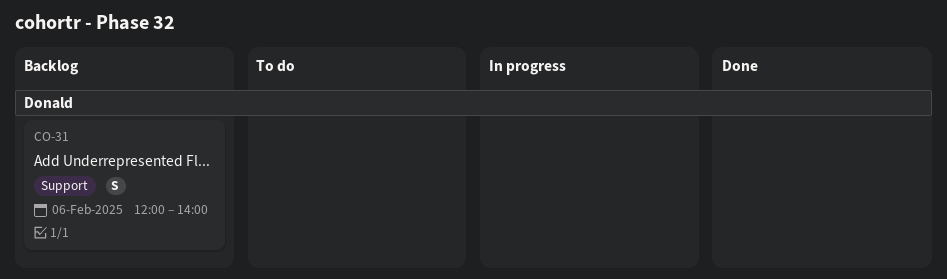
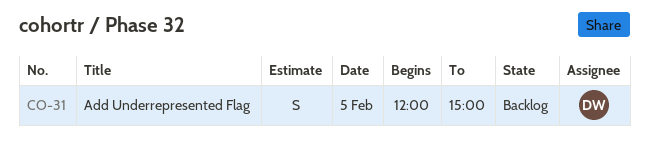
CO-31, day: Feb 6 -> Feb 5
CO-31, ends: 14:00 -> 15:00

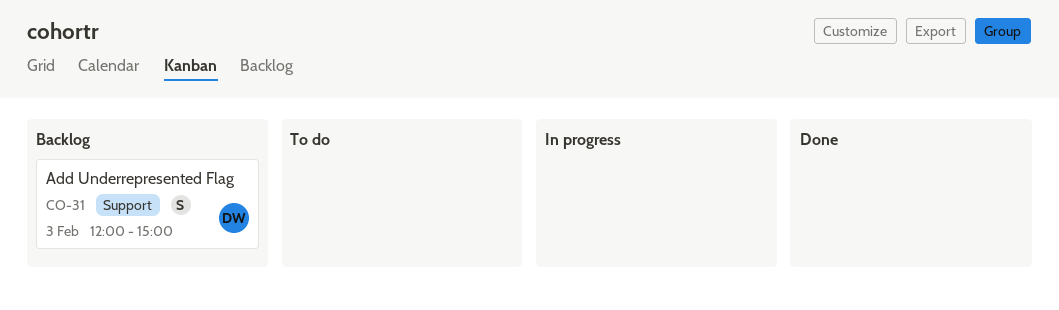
CO-31, day: Feb 5 -> Feb 3

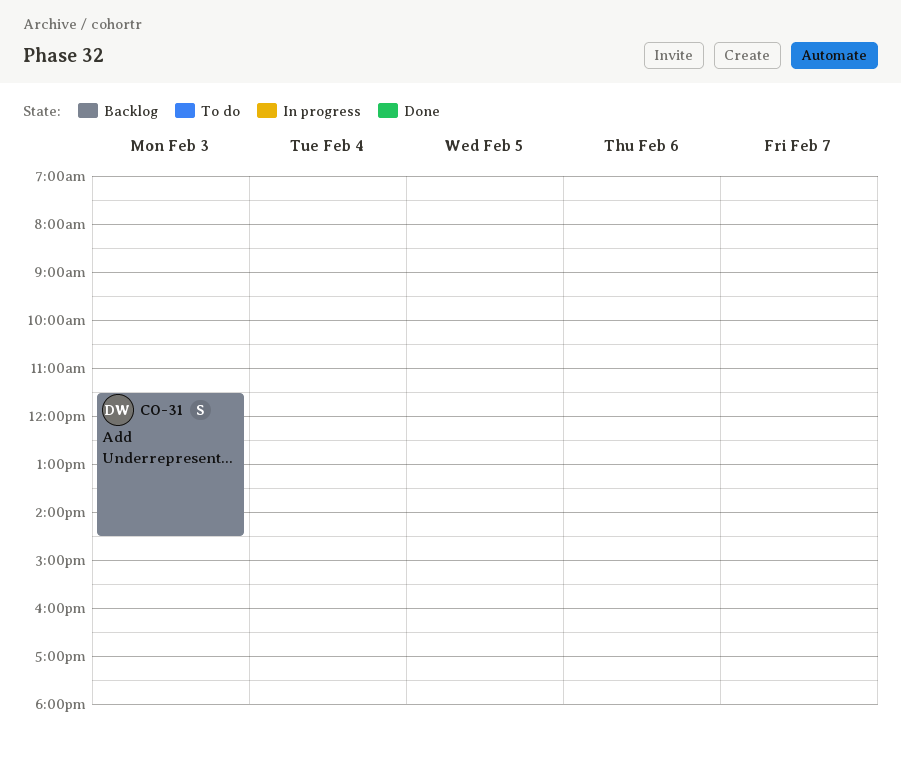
CO-31, begins: 12:00 -> 11:30
CO-31, ends: 15:00 -> 14:30

